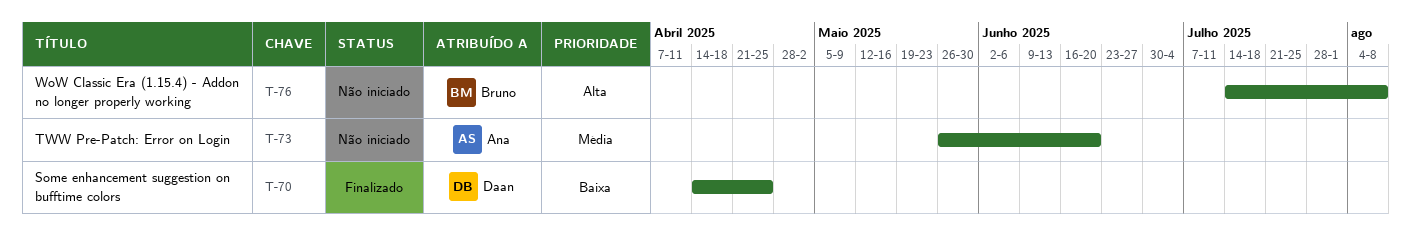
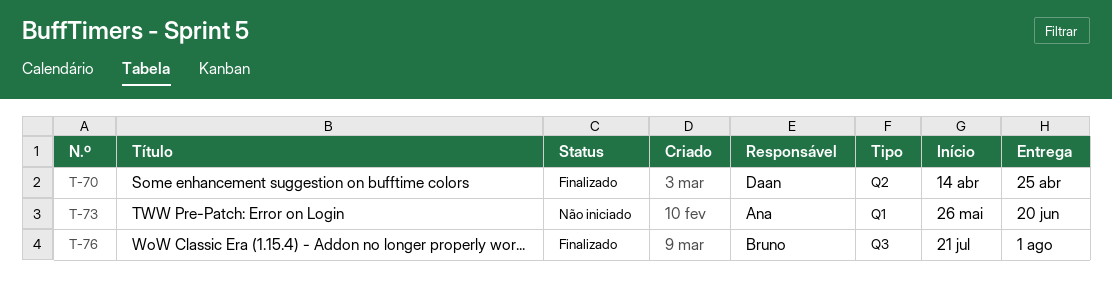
T-76, status: Não iniciado -> Finalizado
T-76, start: Jul 14 -> Jul 21
T-76, due: Aug 8 -> Aug 1

